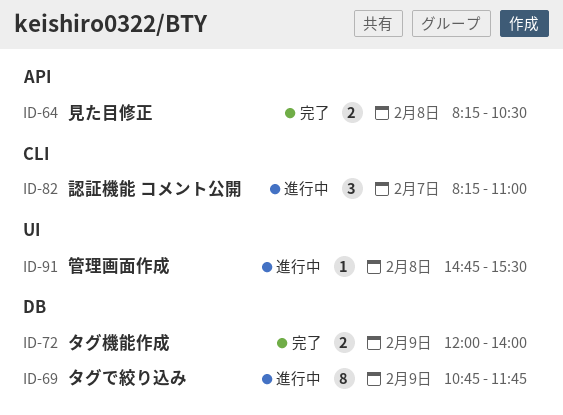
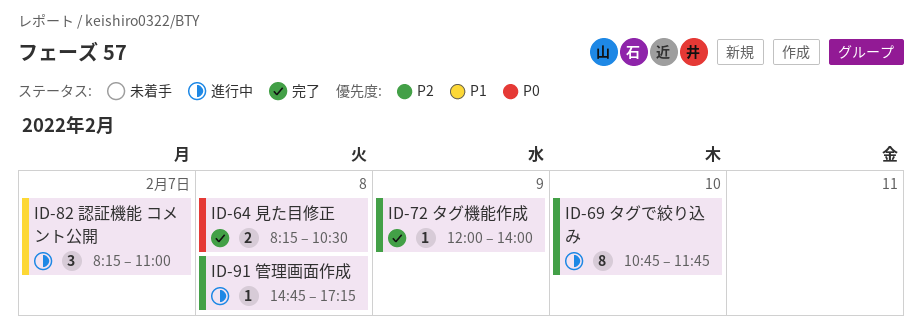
ID-69, day: Feb 9 -> Feb 10
ID-72, estimate: 2 -> 1
ID-91, ends: 15:30 -> 17:15

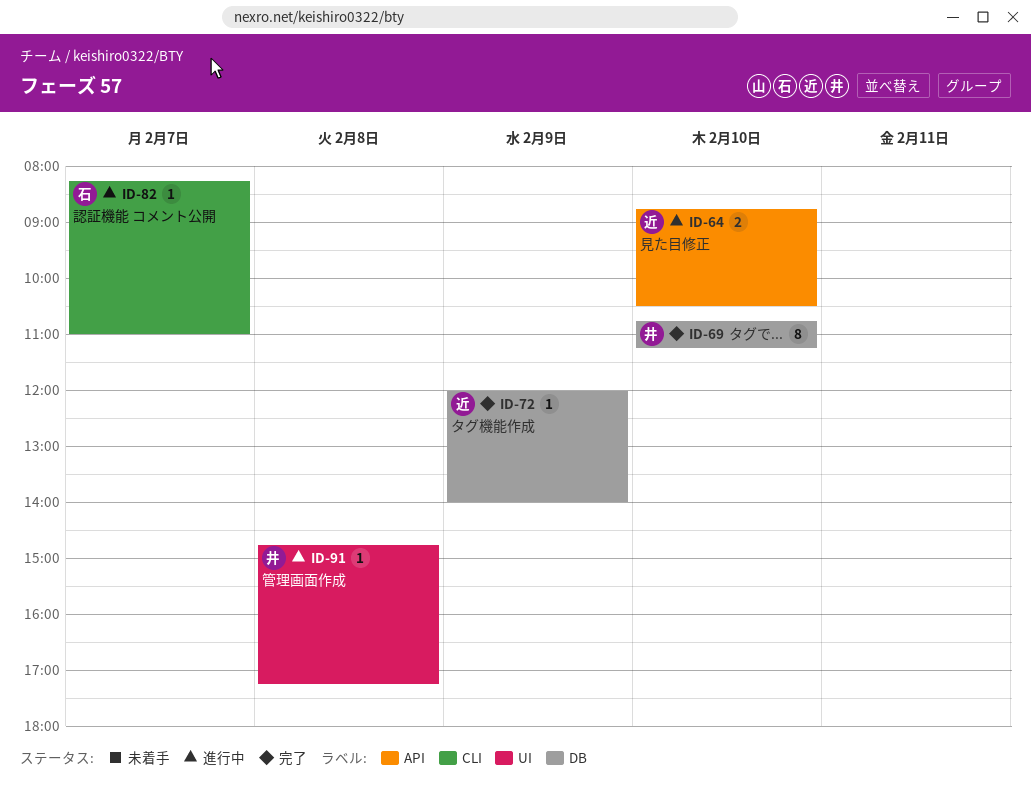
ID-64, status: 完了 -> 進行中
ID-64, day: Feb 8 -> Feb 10
ID-64, begins: 08:15 -> 08:45
ID-69, status: 進行中 -> 完了
ID-69, ends: 11:45 -> 11:15
ID-82, estimate: 3 -> 1

